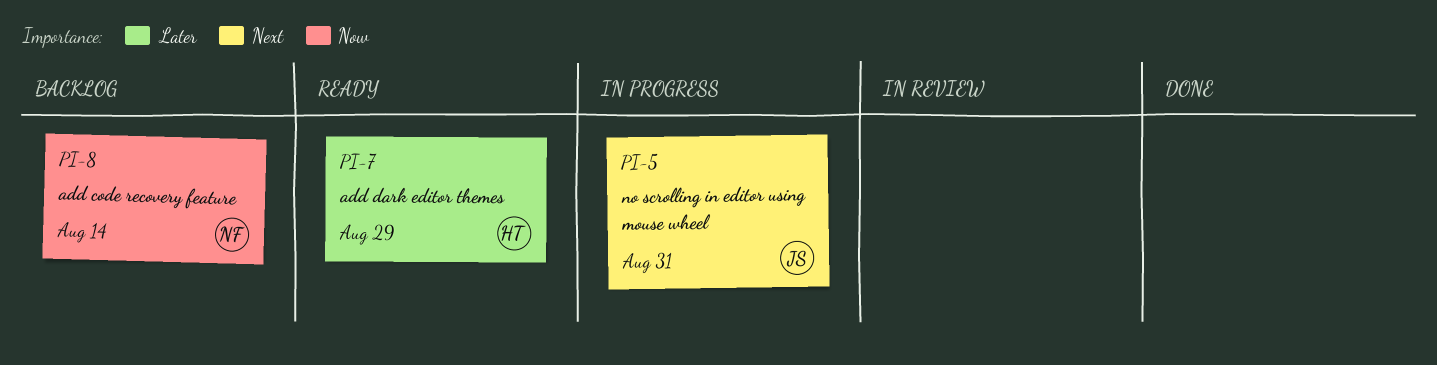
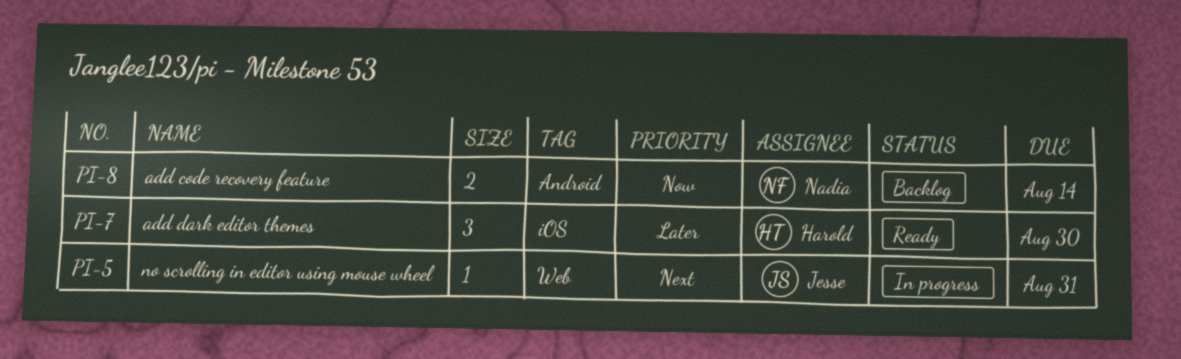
PI-7, due: Aug 29 -> Aug 30

